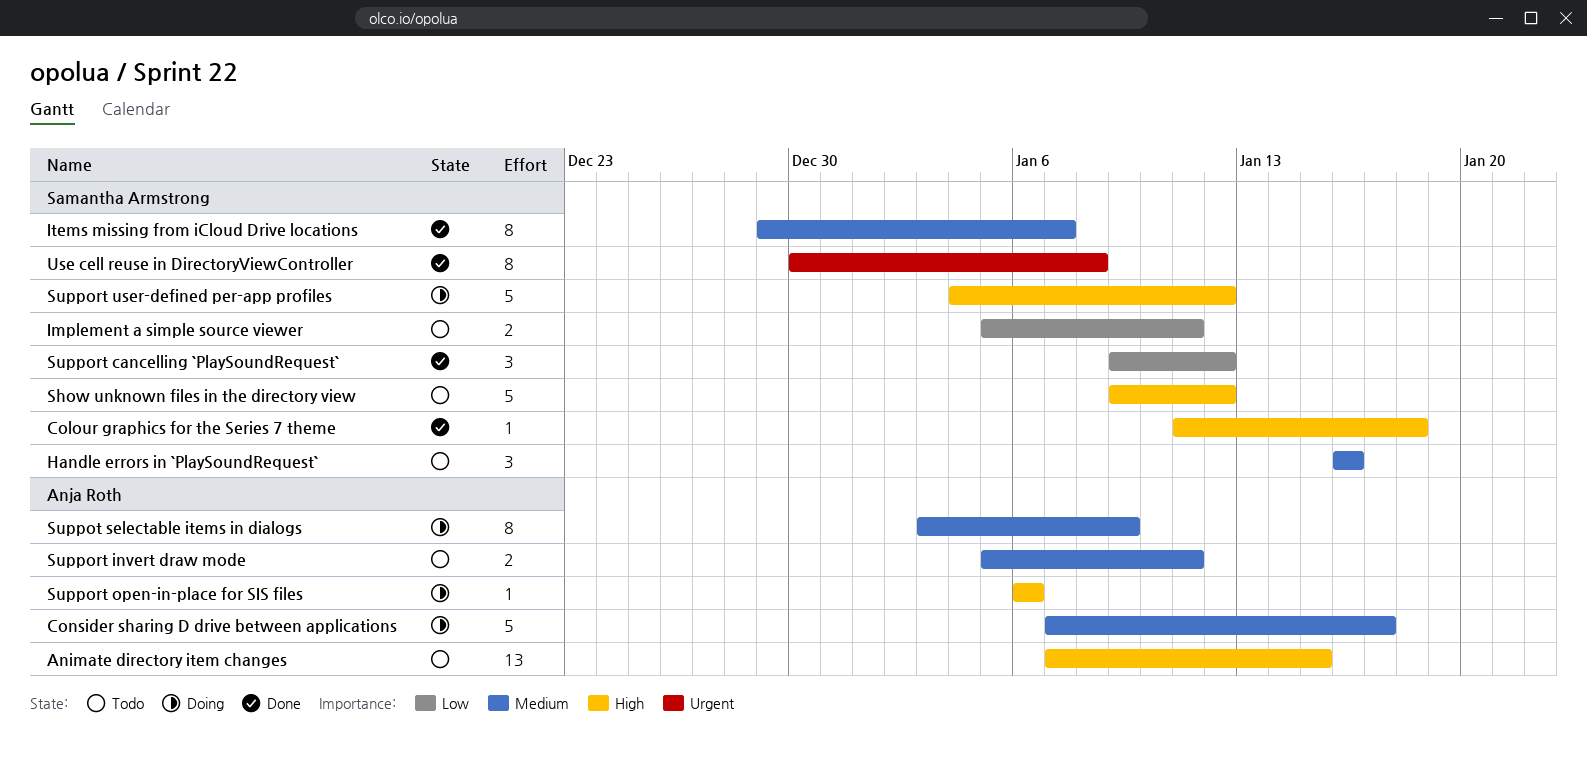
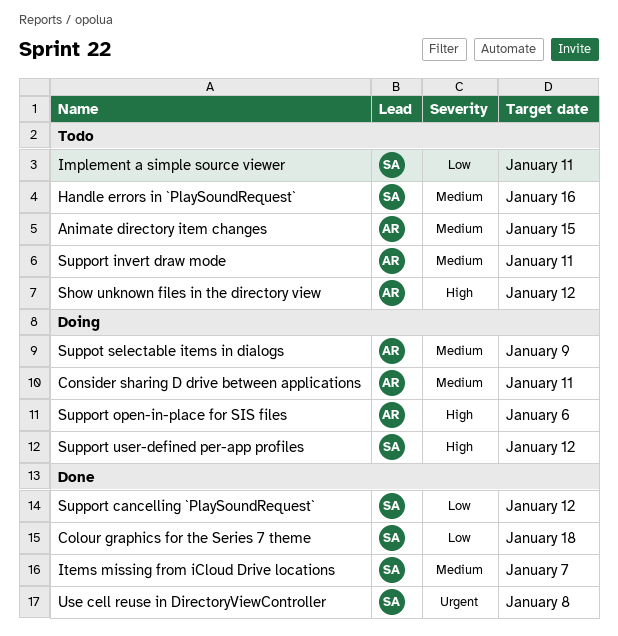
Animate directory item changes, priority: High -> Medium
Colour graphics for the Series 7 theme, priority: High -> Low
Consider sharing D drive between applications, due: Jan 17 -> Jan 11
Show unknown files in the directory view, owner: Samantha Armstrong -> Anja Roth

